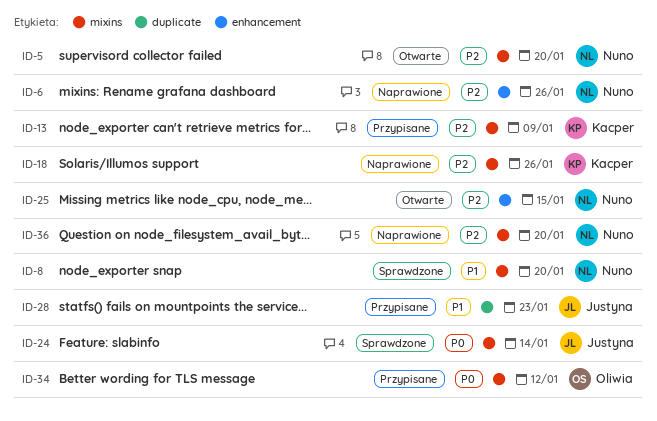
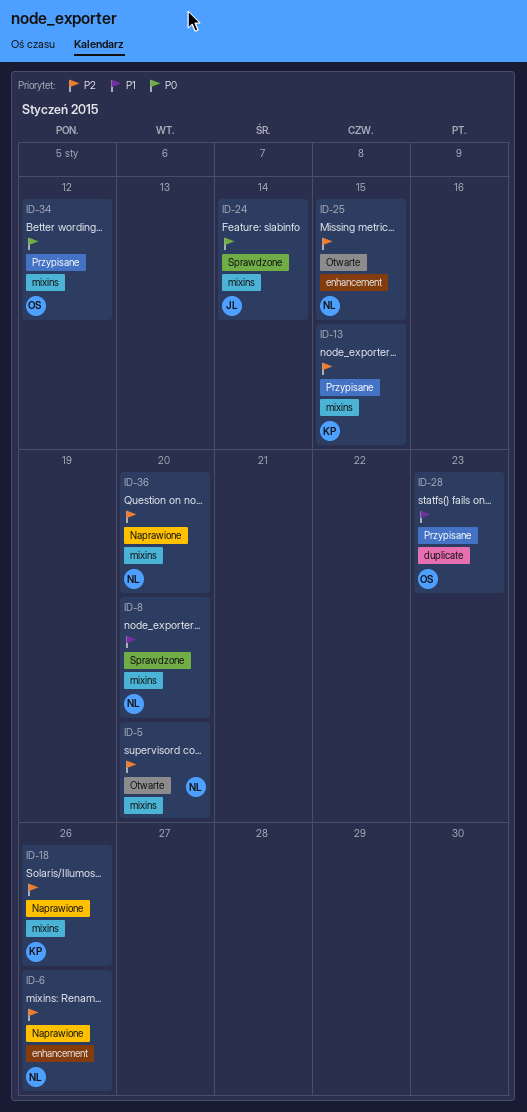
ID-13, due: Jan 9 -> Jan 15
ID-28, owner: Justyna -> Oliwia

